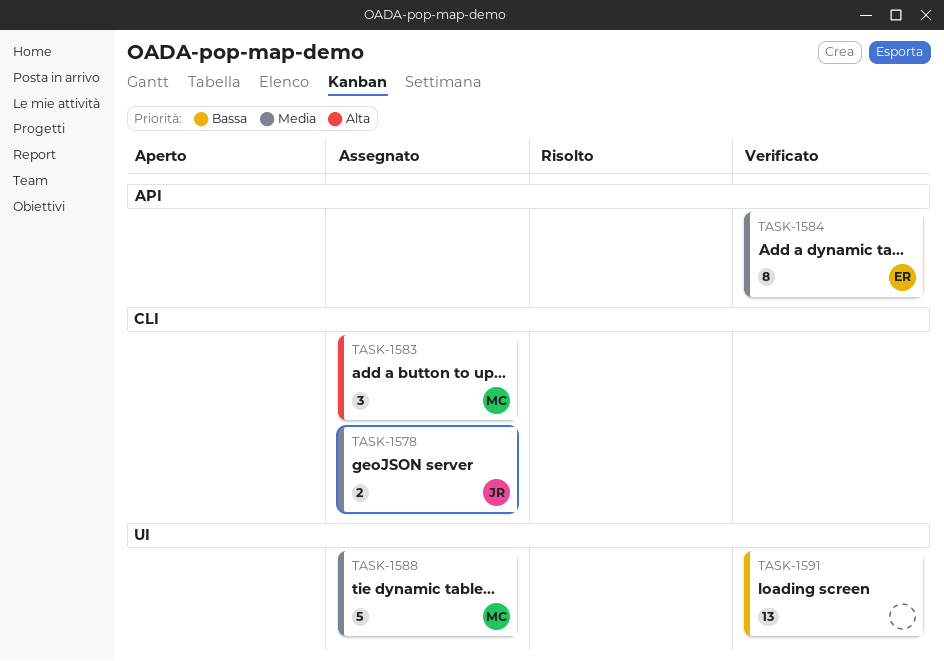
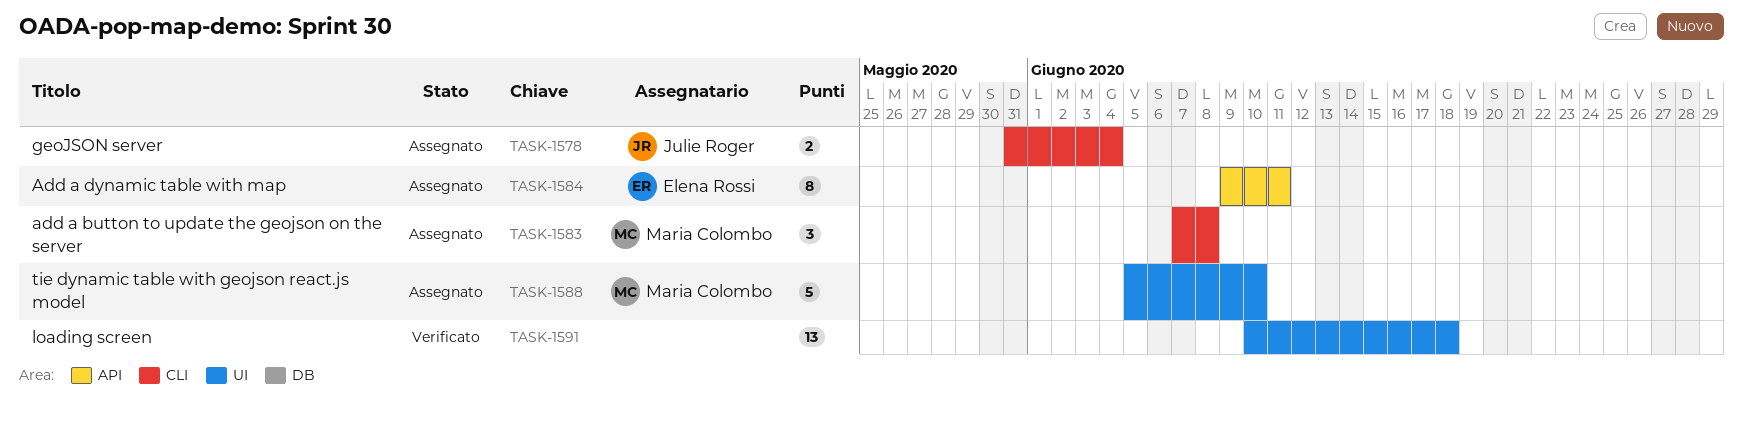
TASK-1584, status: Verificato -> Assegnato

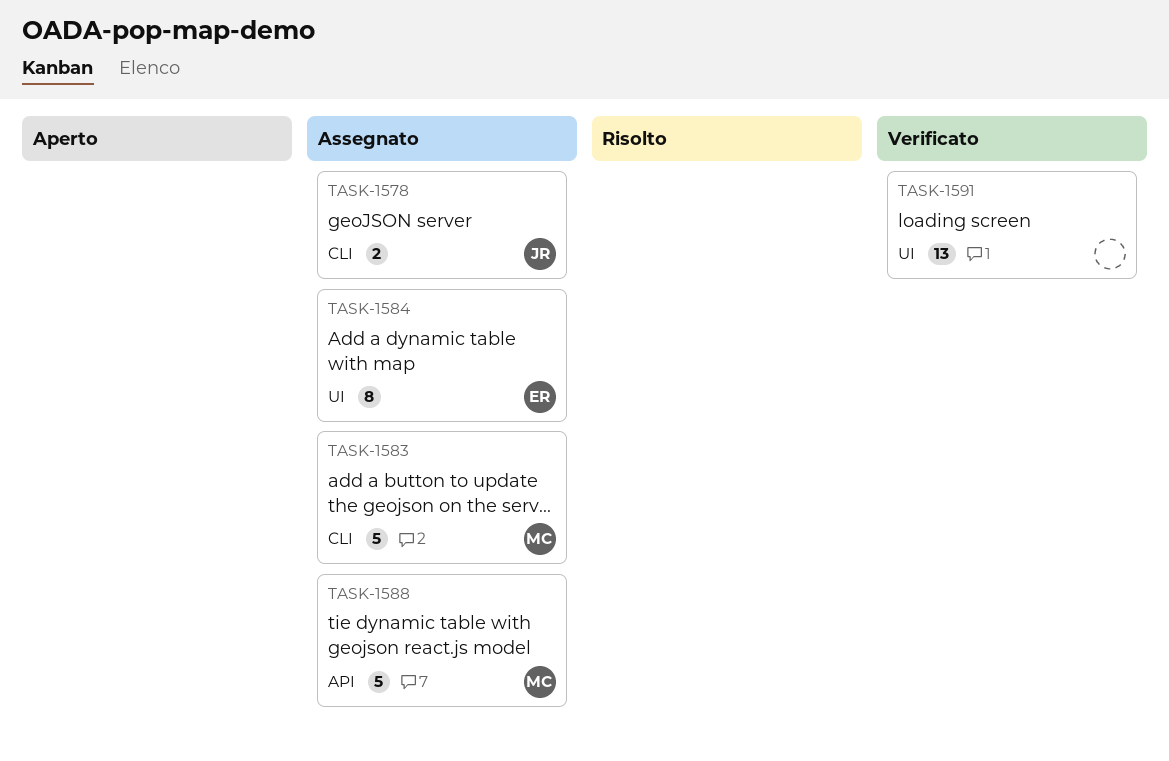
TASK-1583, estimate: 3 -> 5
TASK-1584, label: API -> UI
TASK-1588, label: UI -> API

